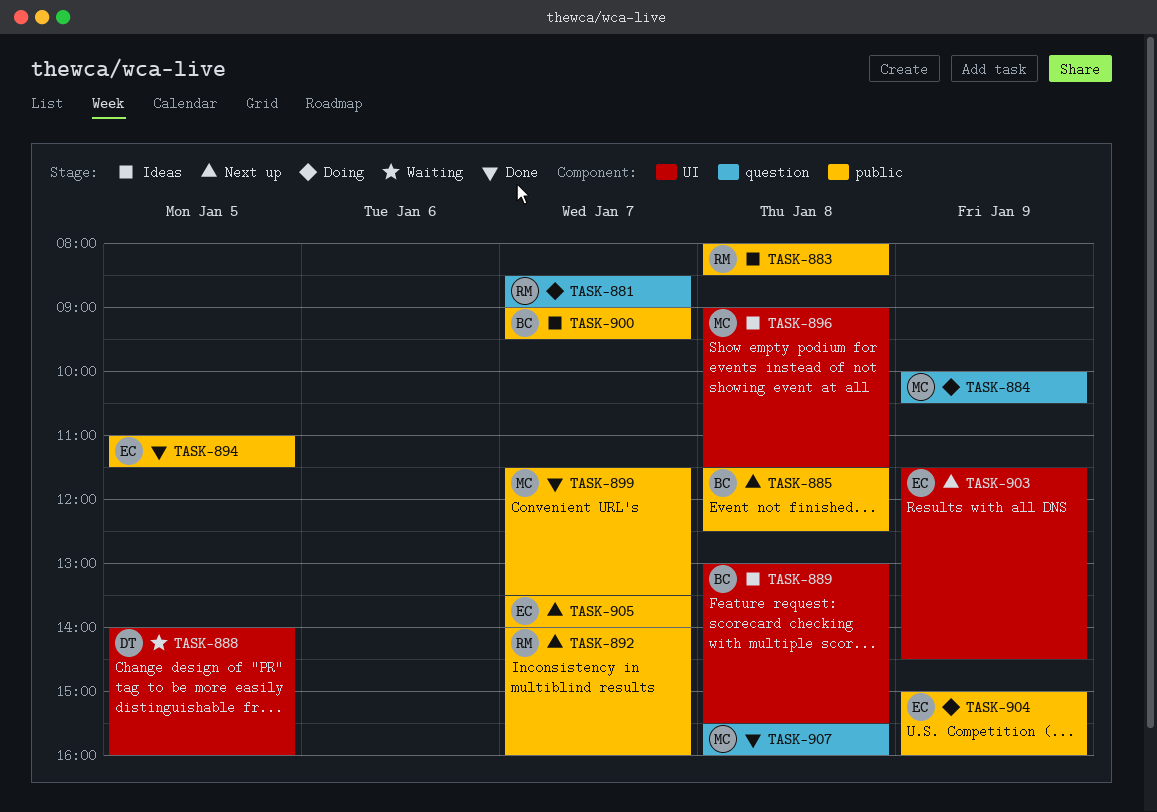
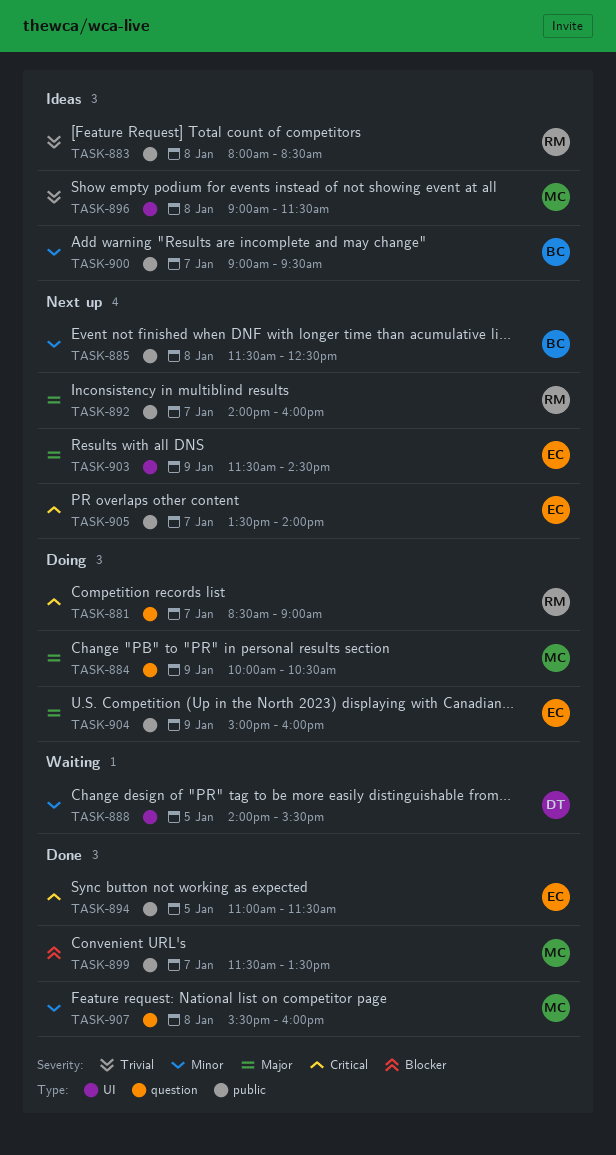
TASK-888, ends: 16:00 -> 15:30
TASK-889: present -> none

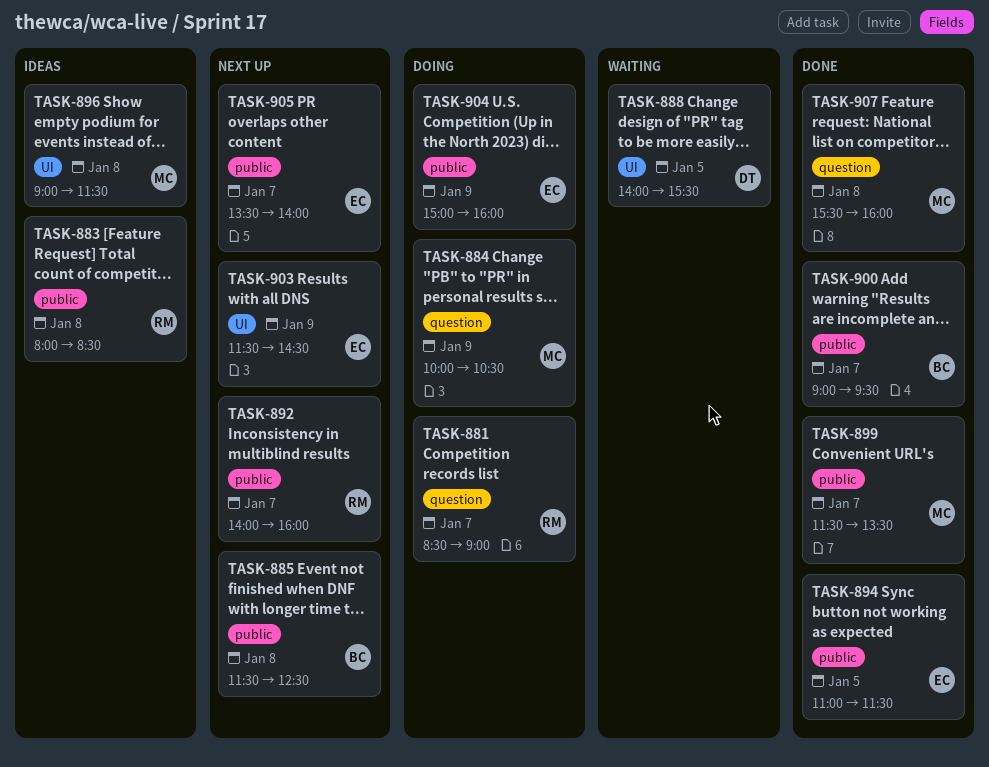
TASK-900, status: Ideas -> Done

